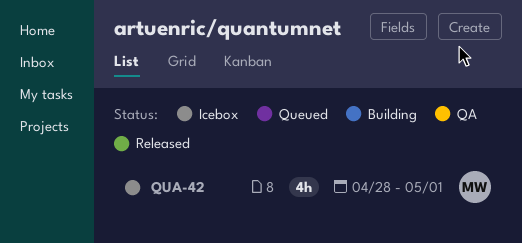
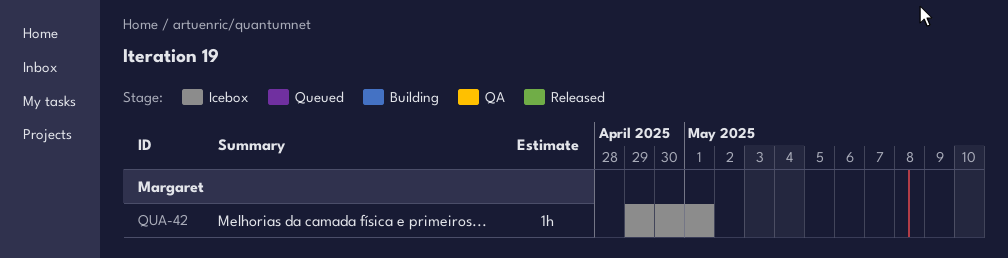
QUA-42, estimate: 4h -> 1h
QUA-42, start: Apr 28 -> Apr 29

